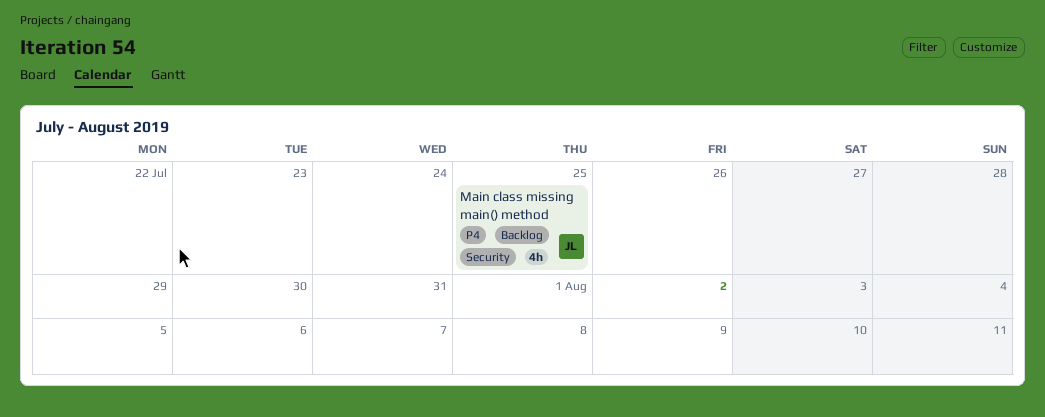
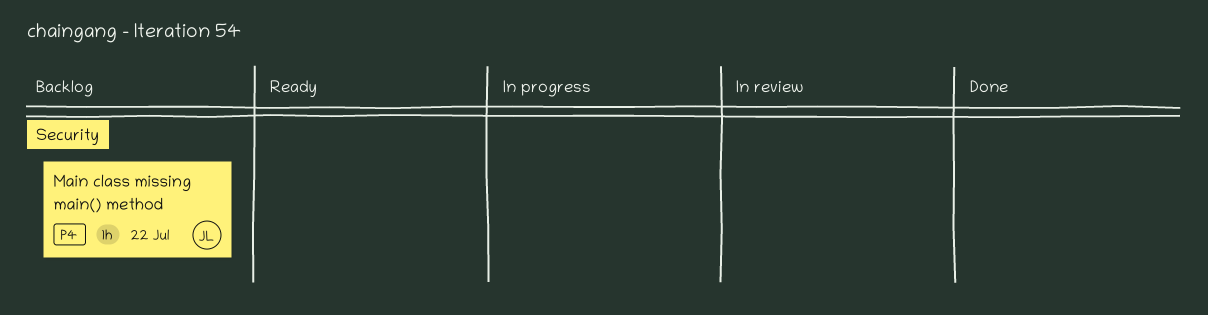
Main class missing main() method, estimate: 4h -> 1h
Main class missing main() method, due: Jul 25 -> Jul 22

